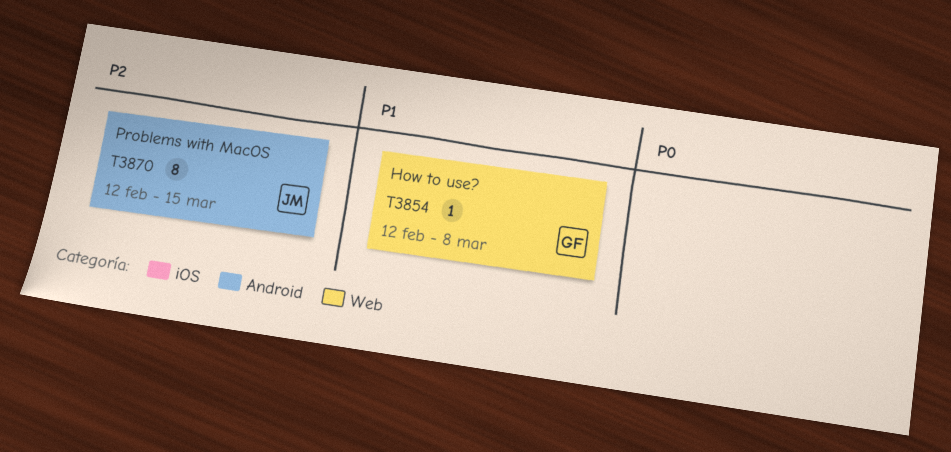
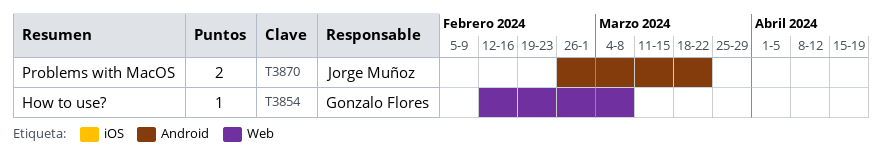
T3870, estimate: 8 -> 2
T3870, start: Feb 12 -> Feb 26
T3870, due: Mar 15 -> Mar 22

